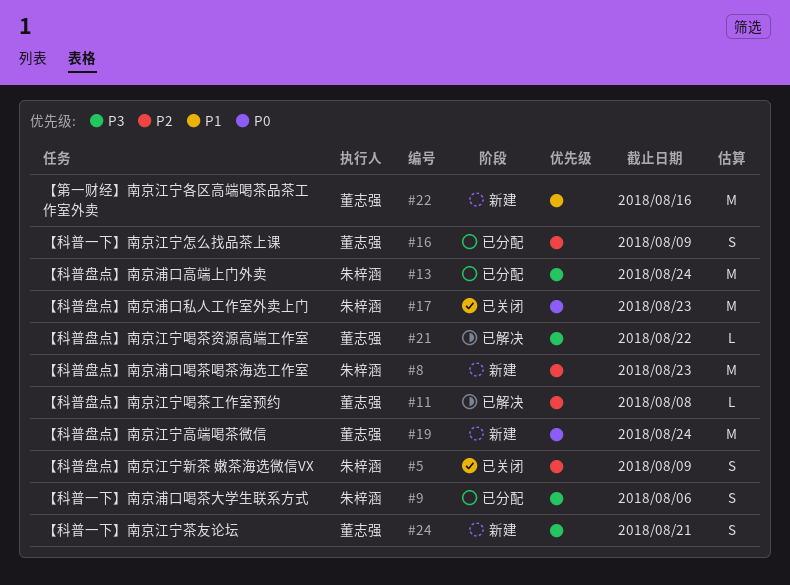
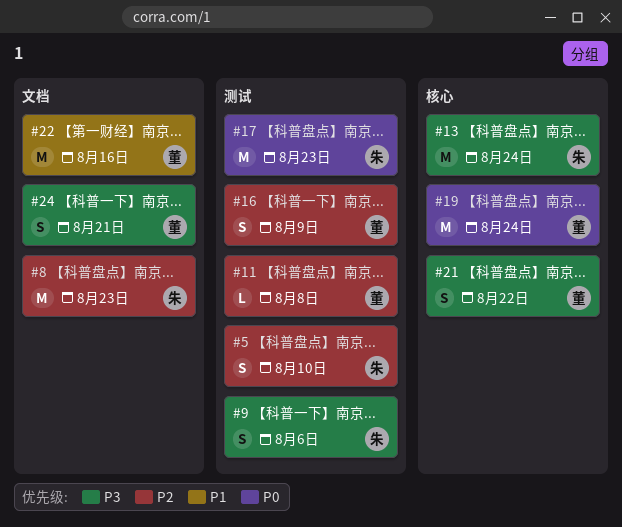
#5, due: Aug 9 -> Aug 10
#21, estimate: L -> S

